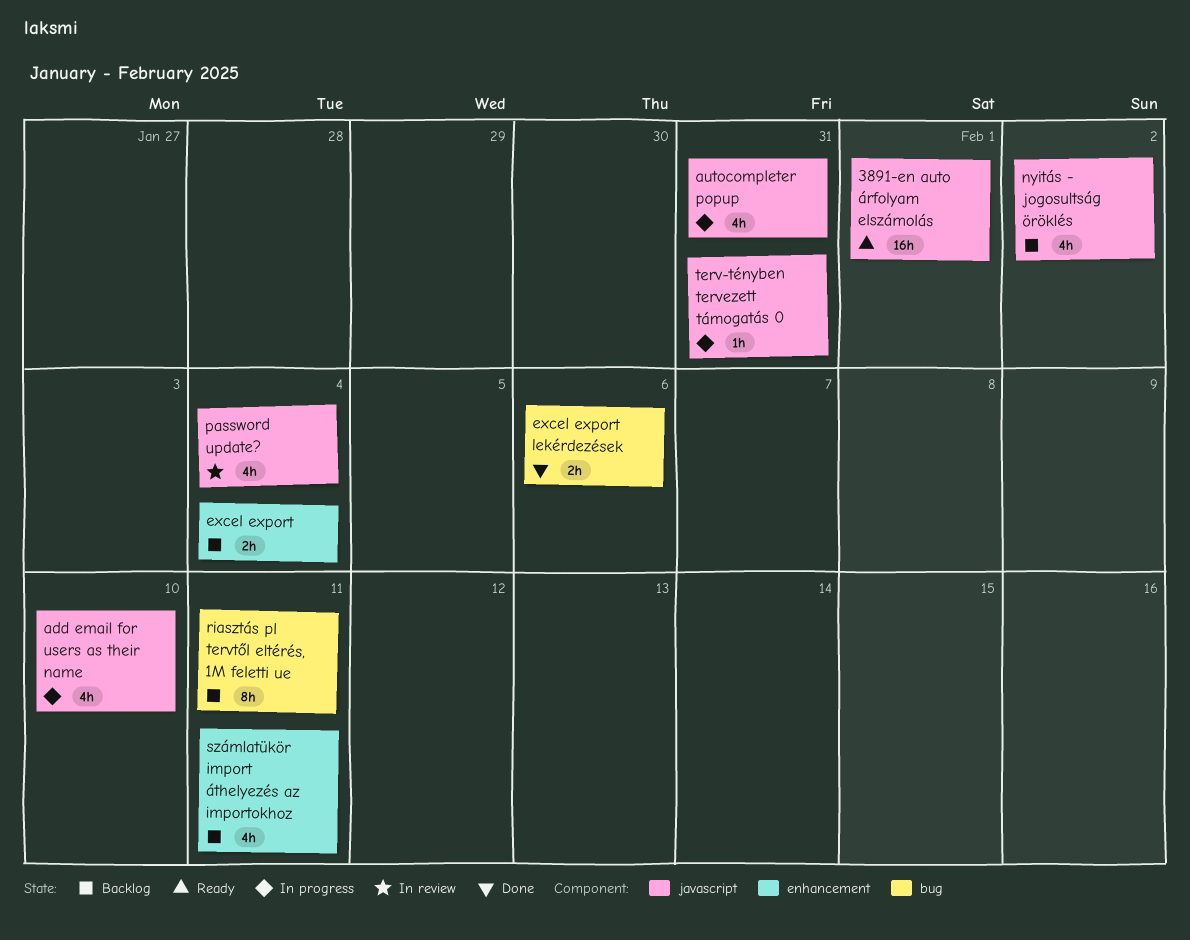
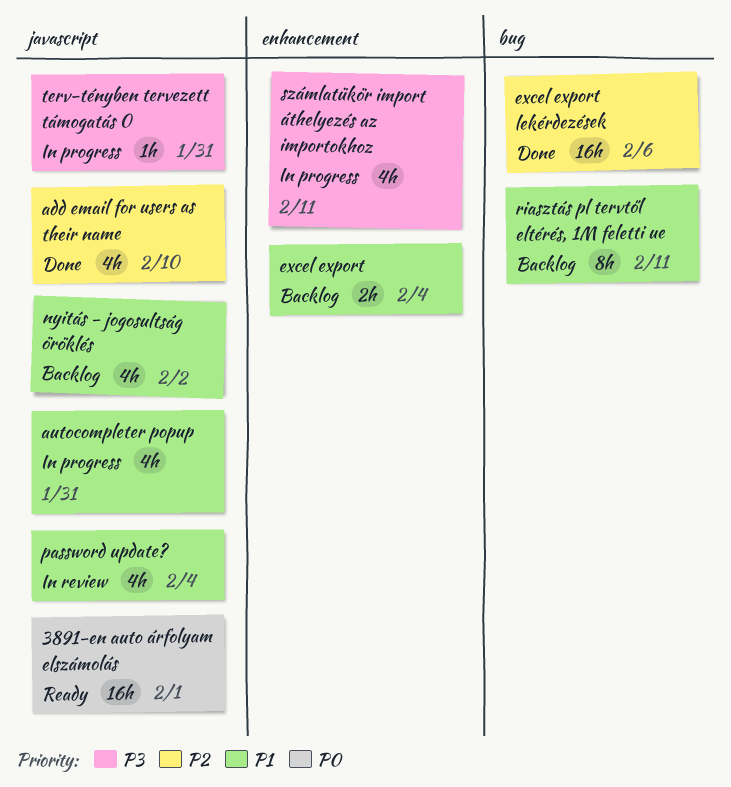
add email for users as their name, status: In progress -> Done
excel export lekérdezések, estimate: 2h -> 16h
számlatükör import áthelyezés az importokhoz, status: Backlog -> In progress

